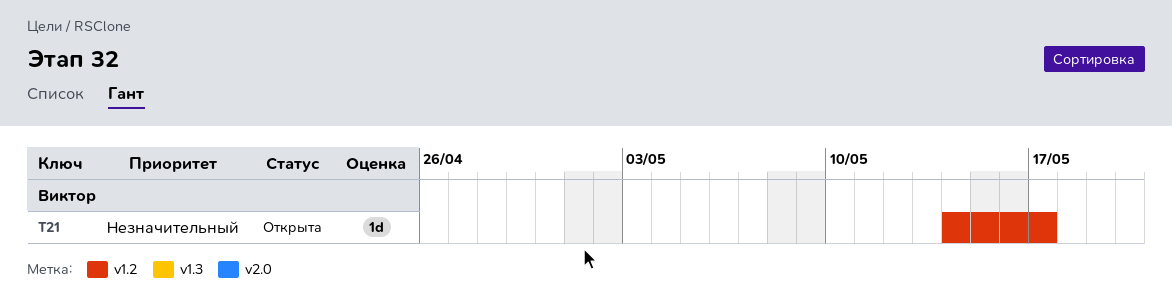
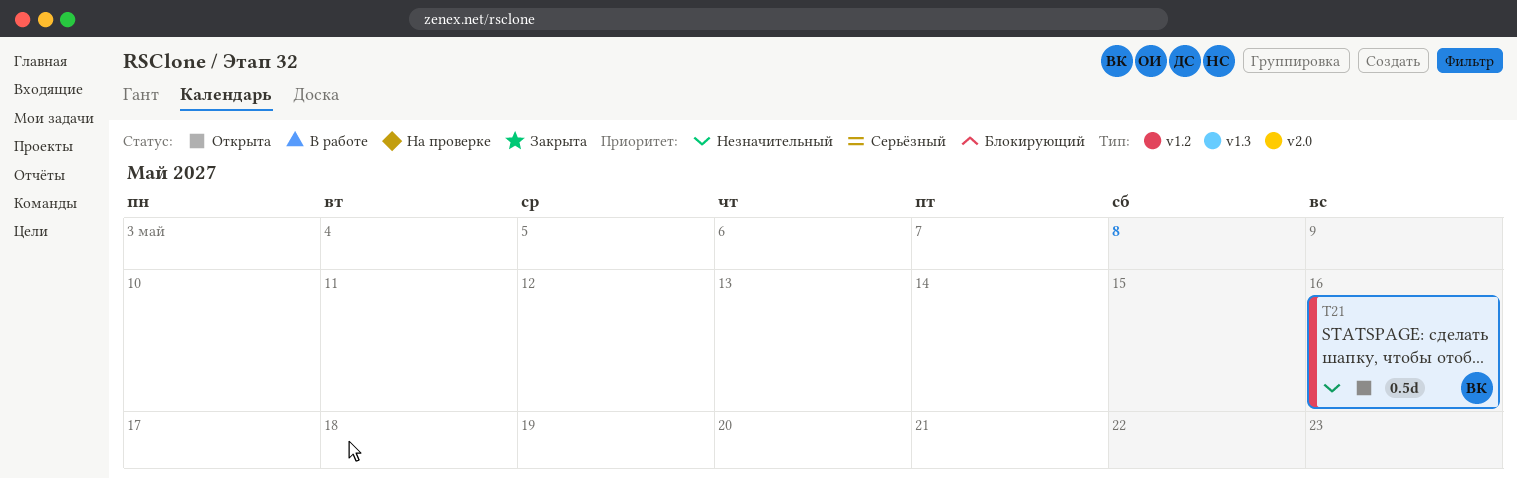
T21, estimate: 1d -> 0.5d
T21, due: May 17 -> May 16

